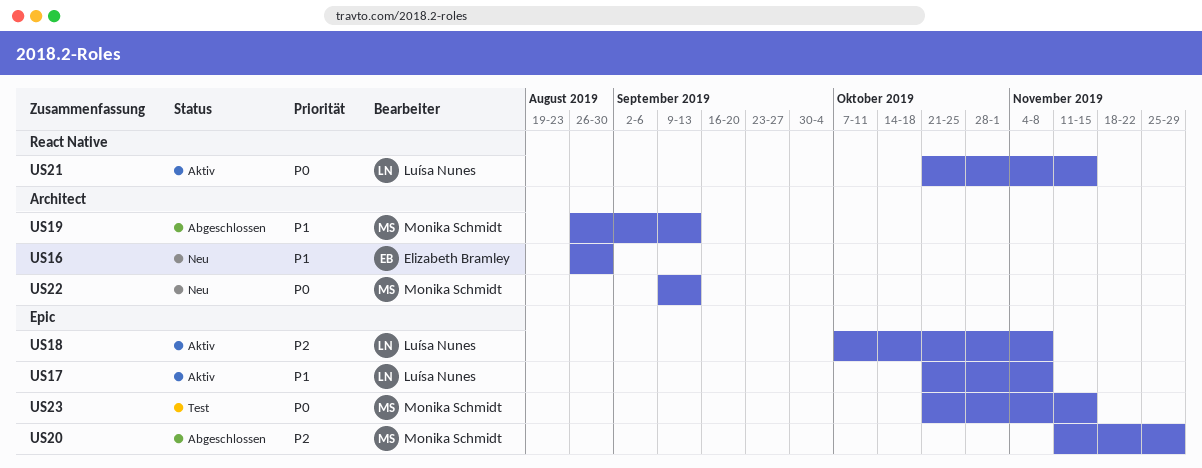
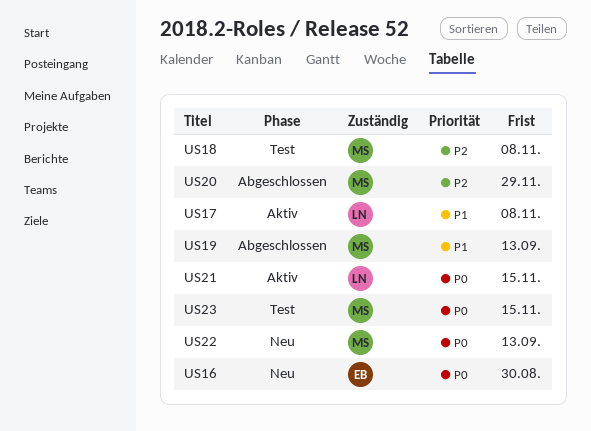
US16, priority: P1 -> P0
US18, status: Aktiv -> Test
US18, owner: Luísa Nunes -> Monika Schmidt

